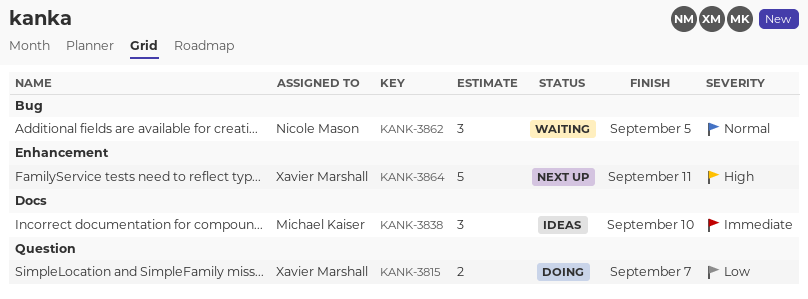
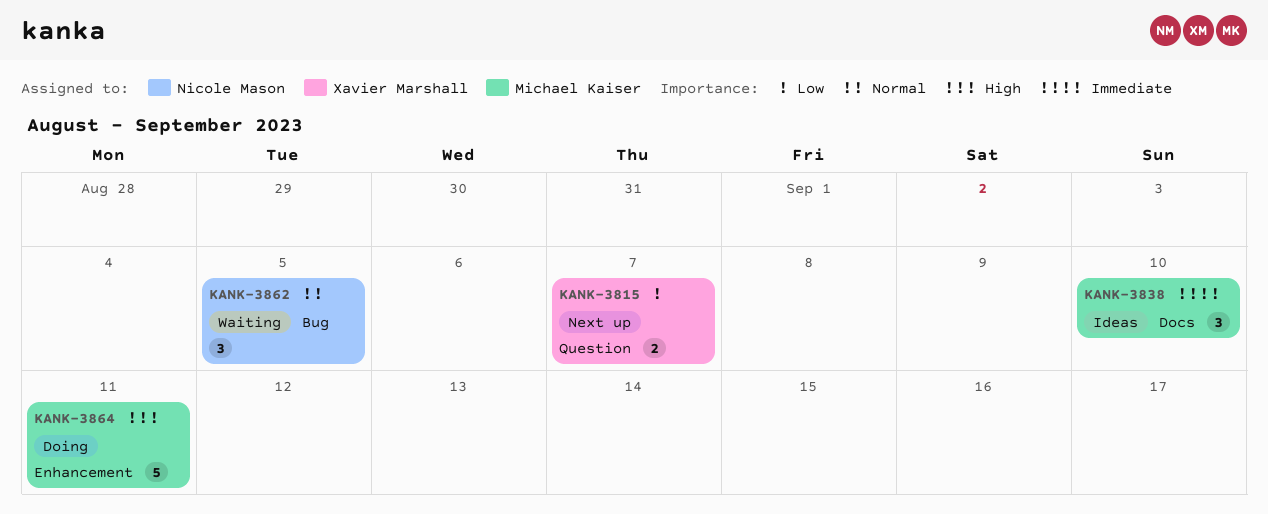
KANK-3815, status: Doing -> Next up
KANK-3864, status: Next up -> Doing
KANK-3864, owner: Xavier Marshall -> Michael Kaiser

